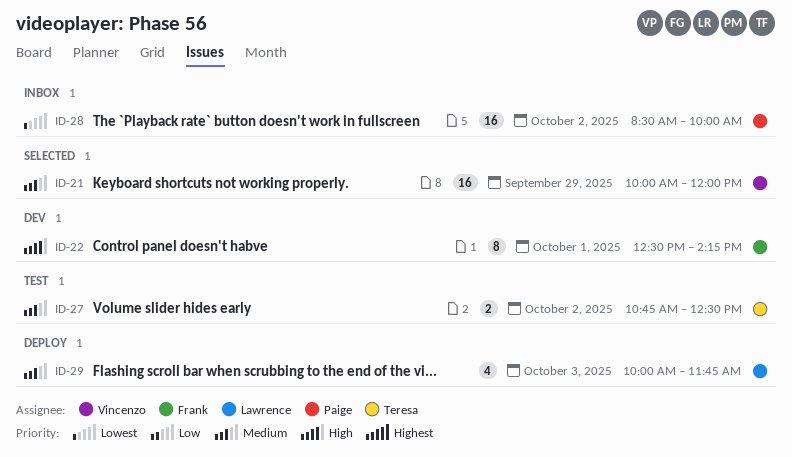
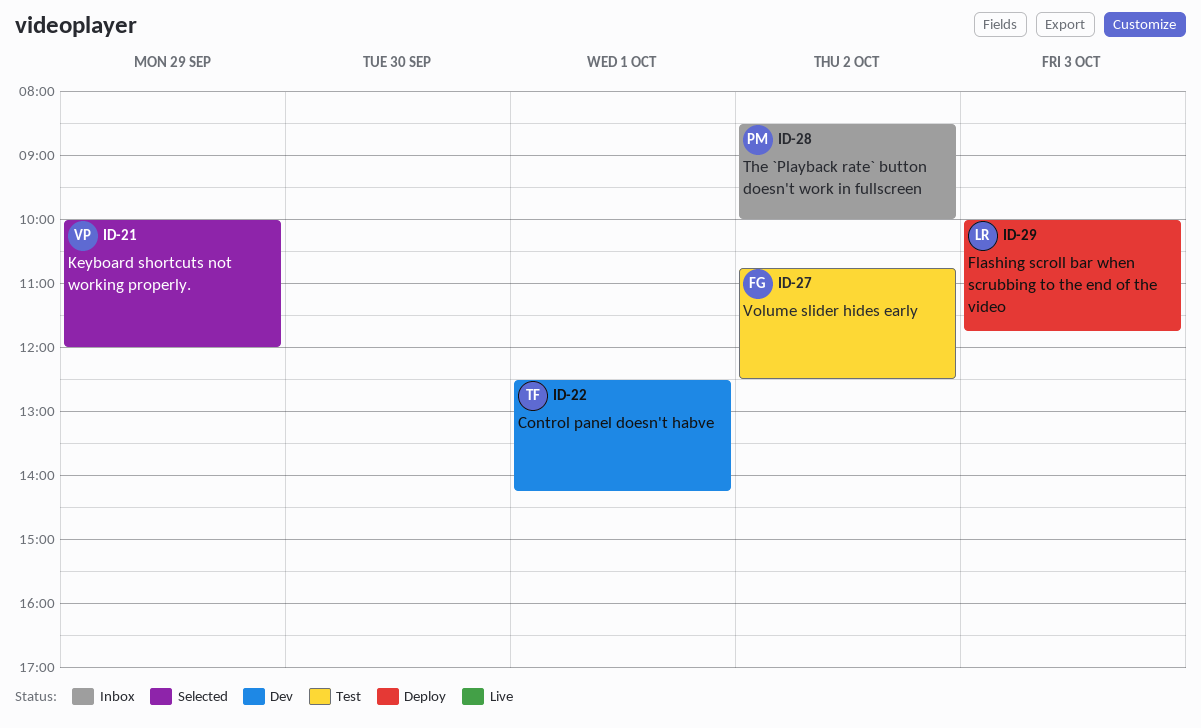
ID-22, owner: Frank -> Teresa
ID-27, owner: Teresa -> Frank

